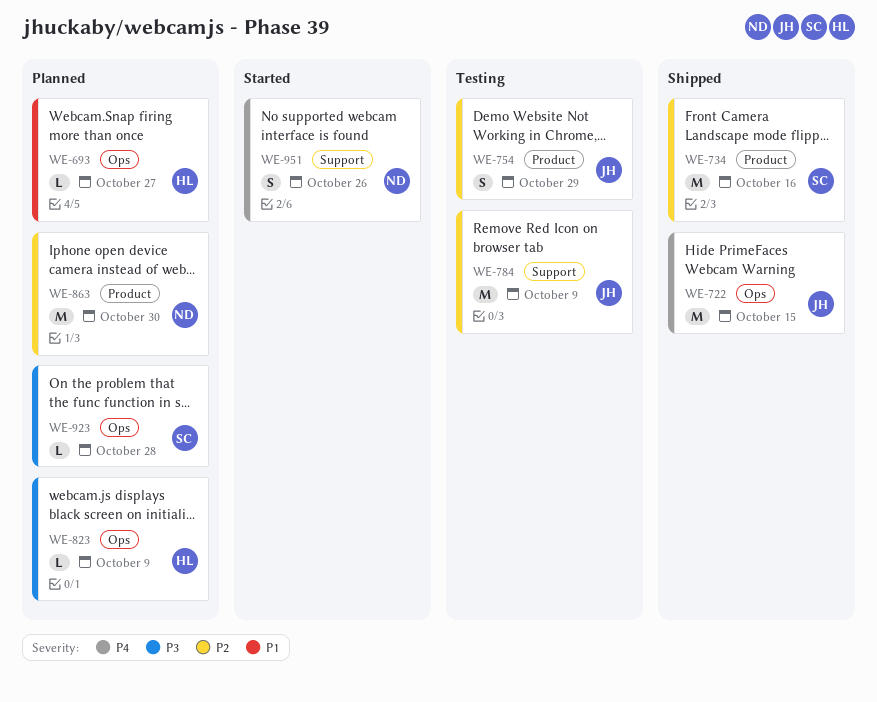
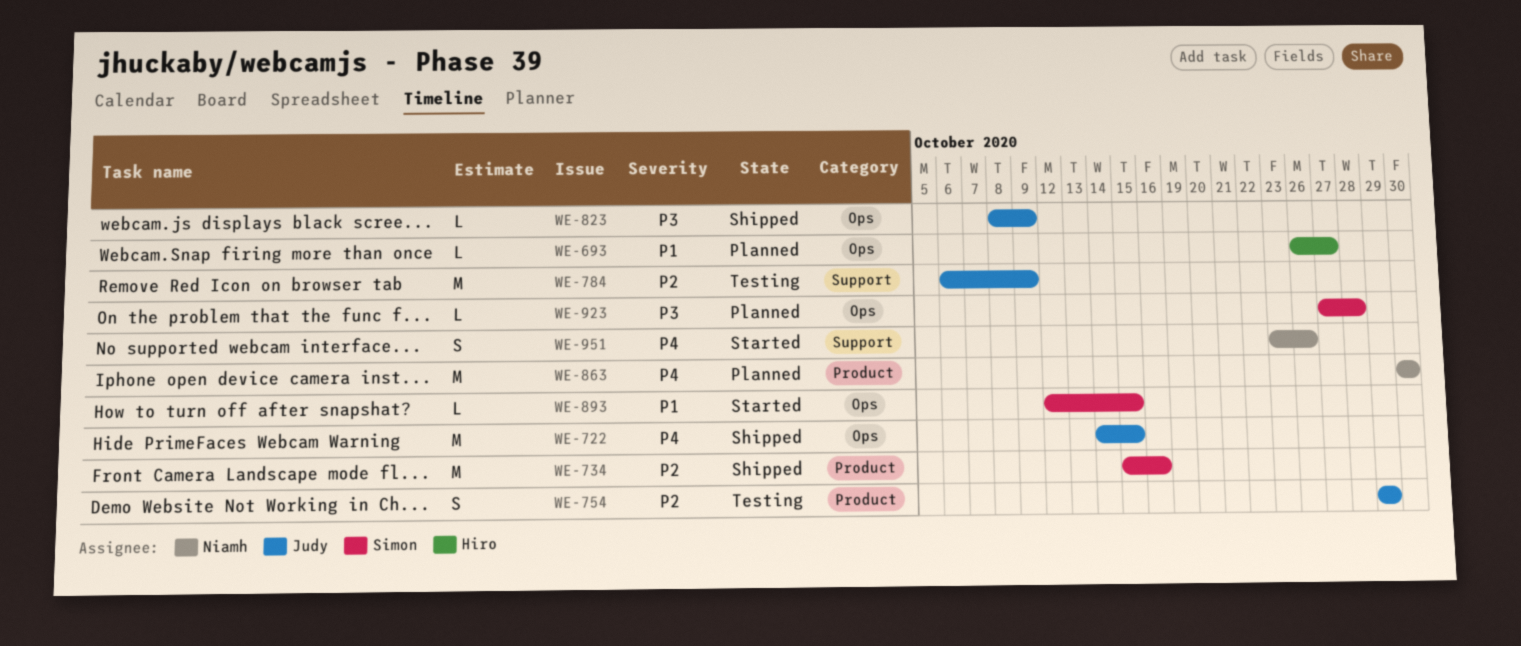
WE-823, status: Planned -> Shipped
WE-823, owner: Hiro -> Judy
WE-863, priority: P2 -> P4
WE-893: none -> present

